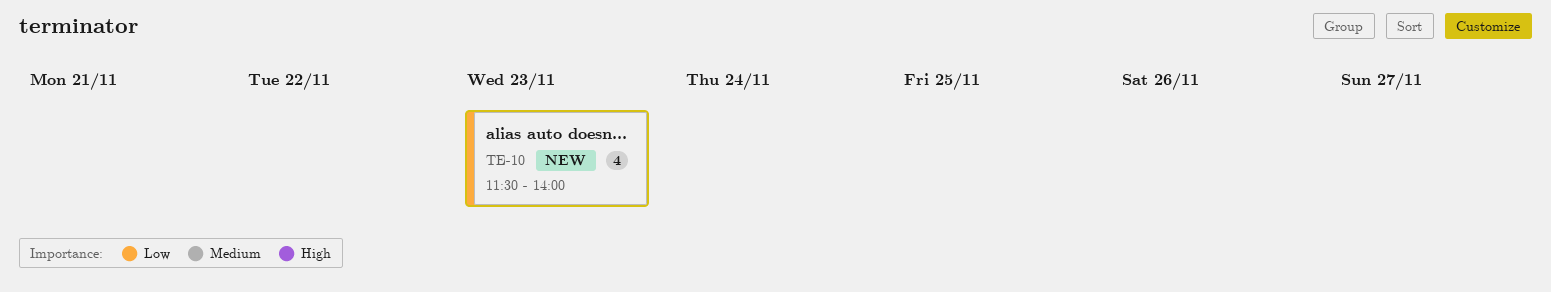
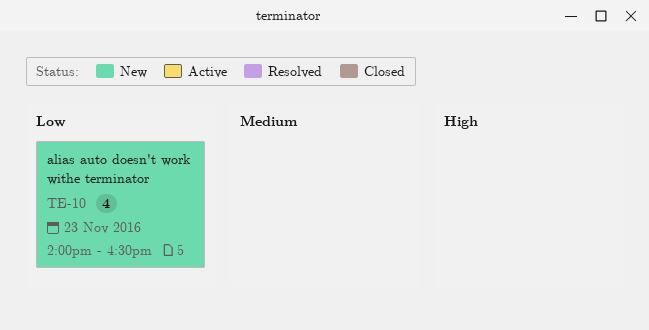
TE-10, begins: 11:30 -> 14:00
TE-10, ends: 14:00 -> 16:30

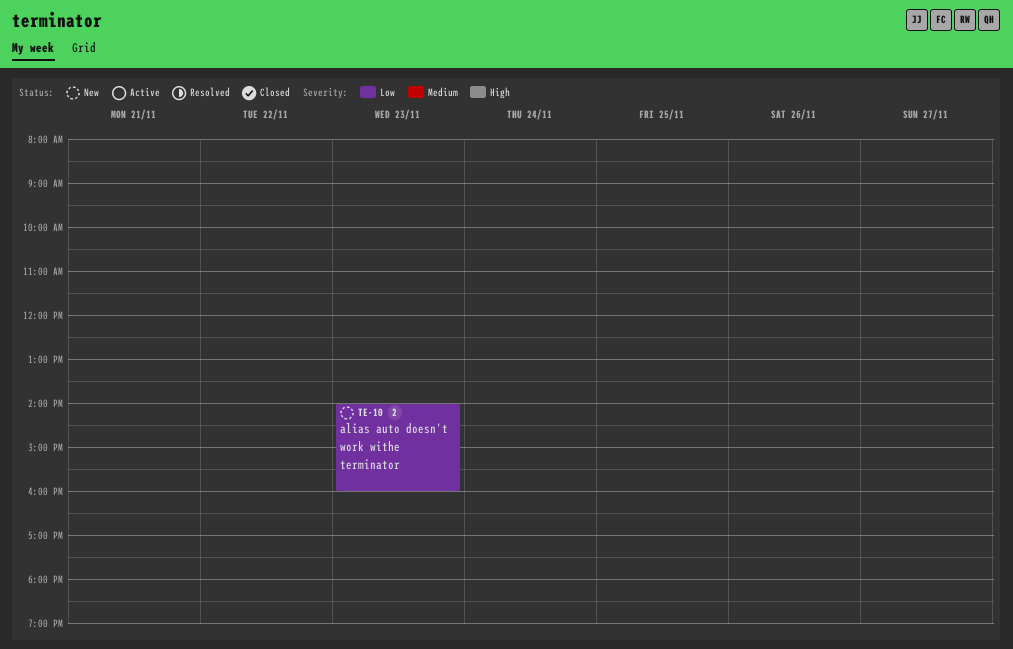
TE-10, estimate: 4 -> 2
TE-10, ends: 16:30 -> 16:00

